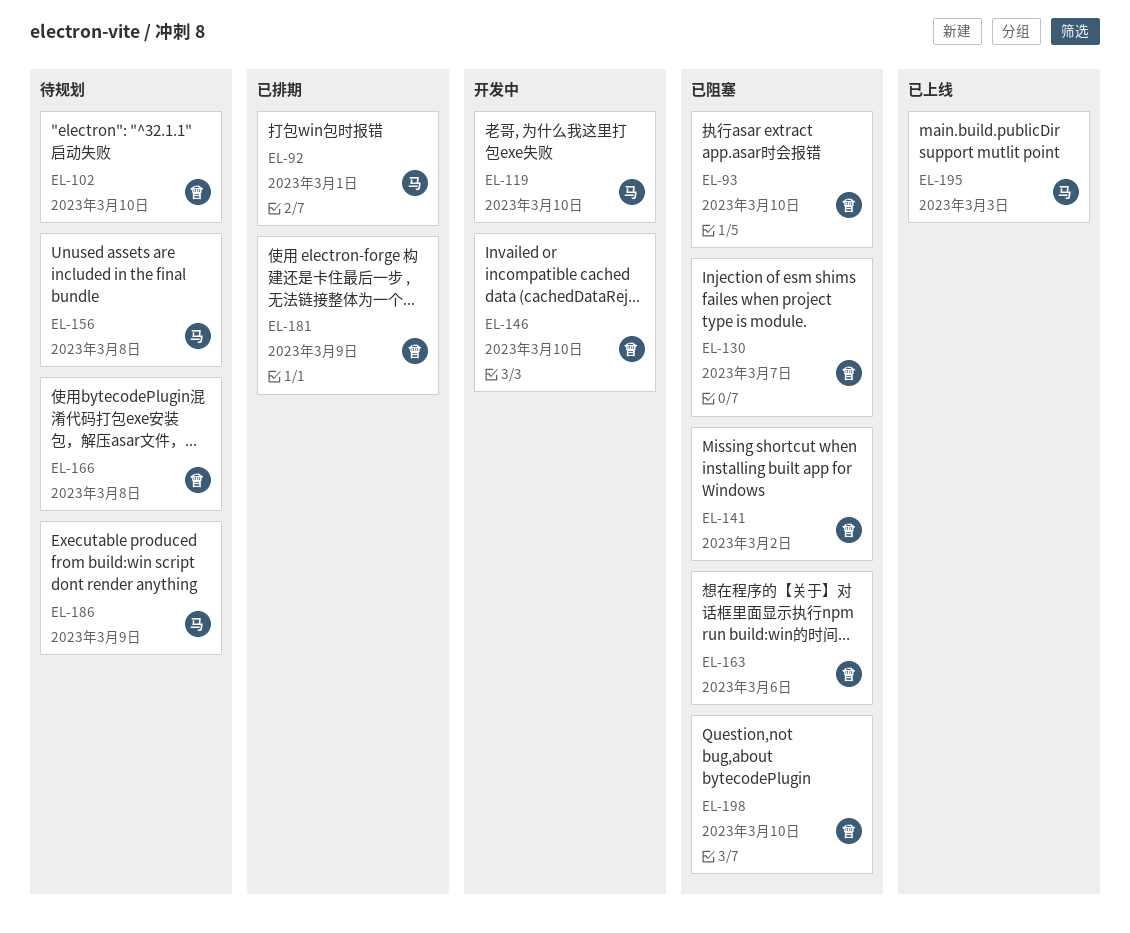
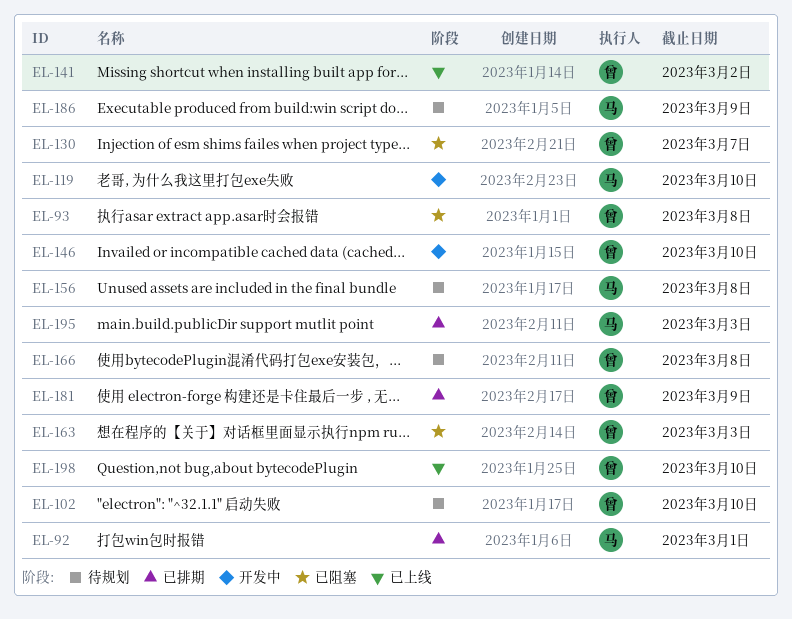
EL-93, due: Mar 10 -> Mar 8
EL-141, status: 已阻塞 -> 已上线
EL-163, due: Mar 6 -> Mar 3
EL-195, status: 已上线 -> 已排期
EL-198, status: 已阻塞 -> 已上线

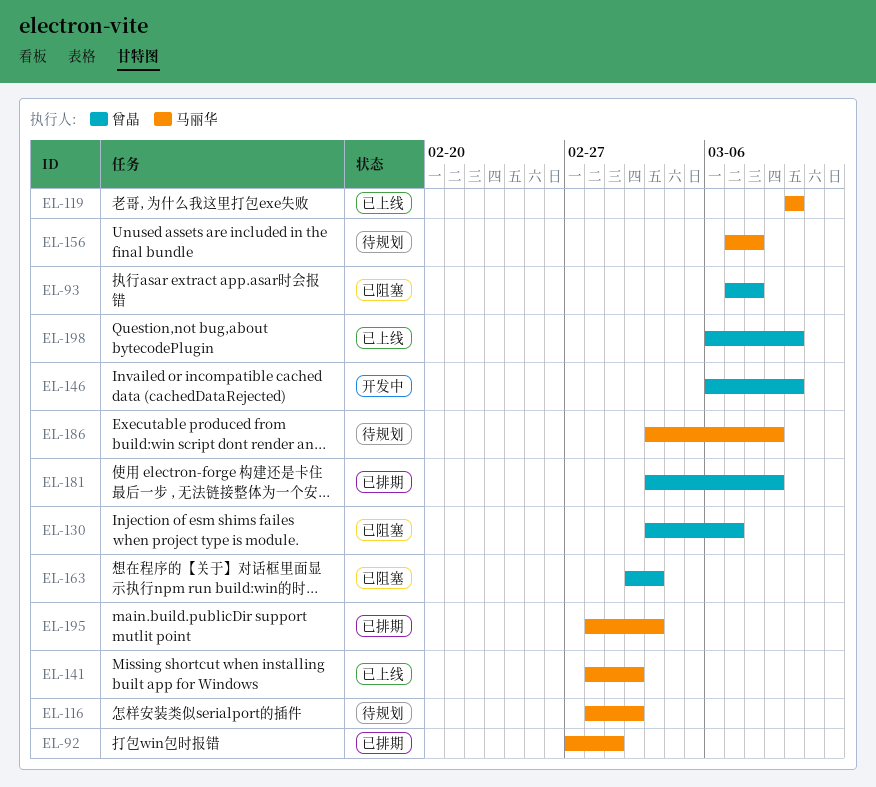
EL-102: present -> none
EL-116: none -> present
EL-119, status: 开发中 -> 已上线
EL-141, owner: 曾晶 -> 马丽华
EL-166: present -> none

